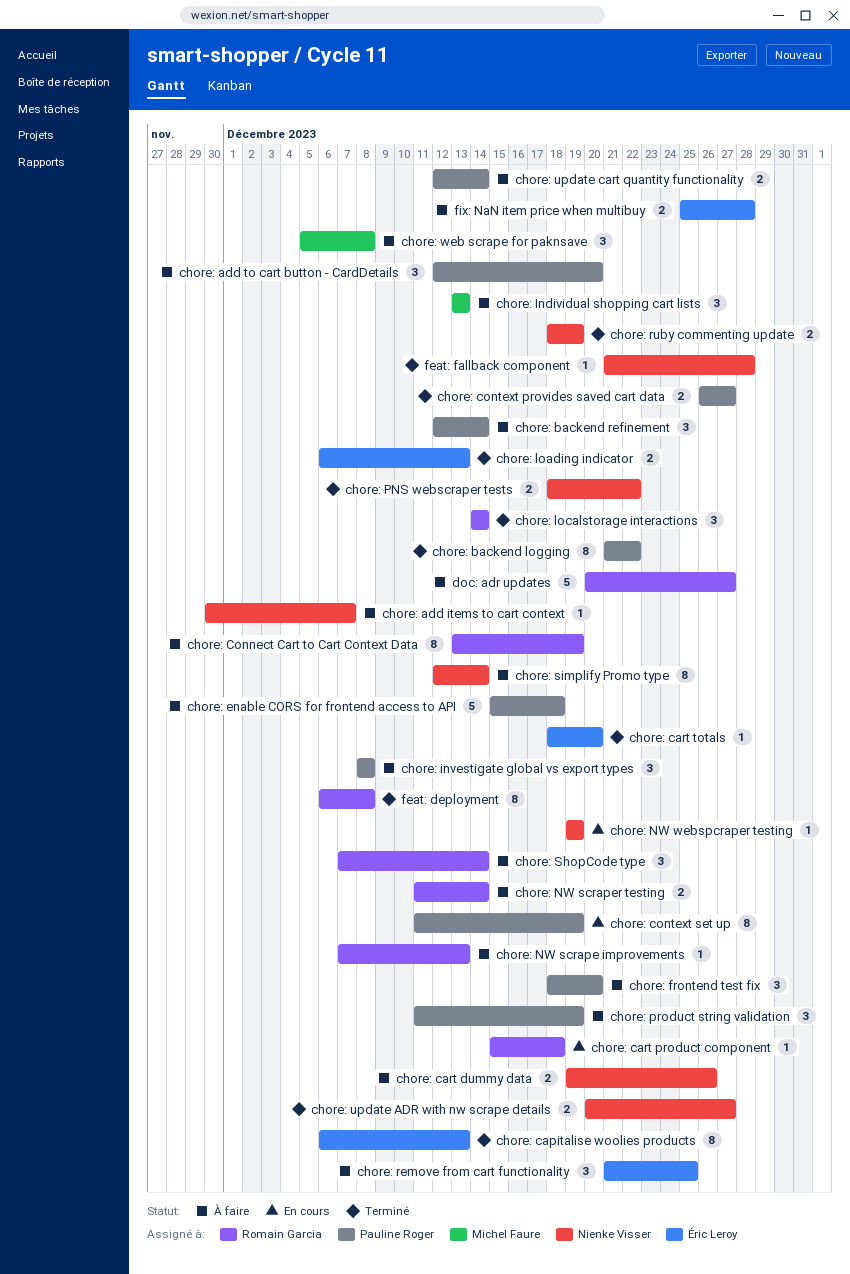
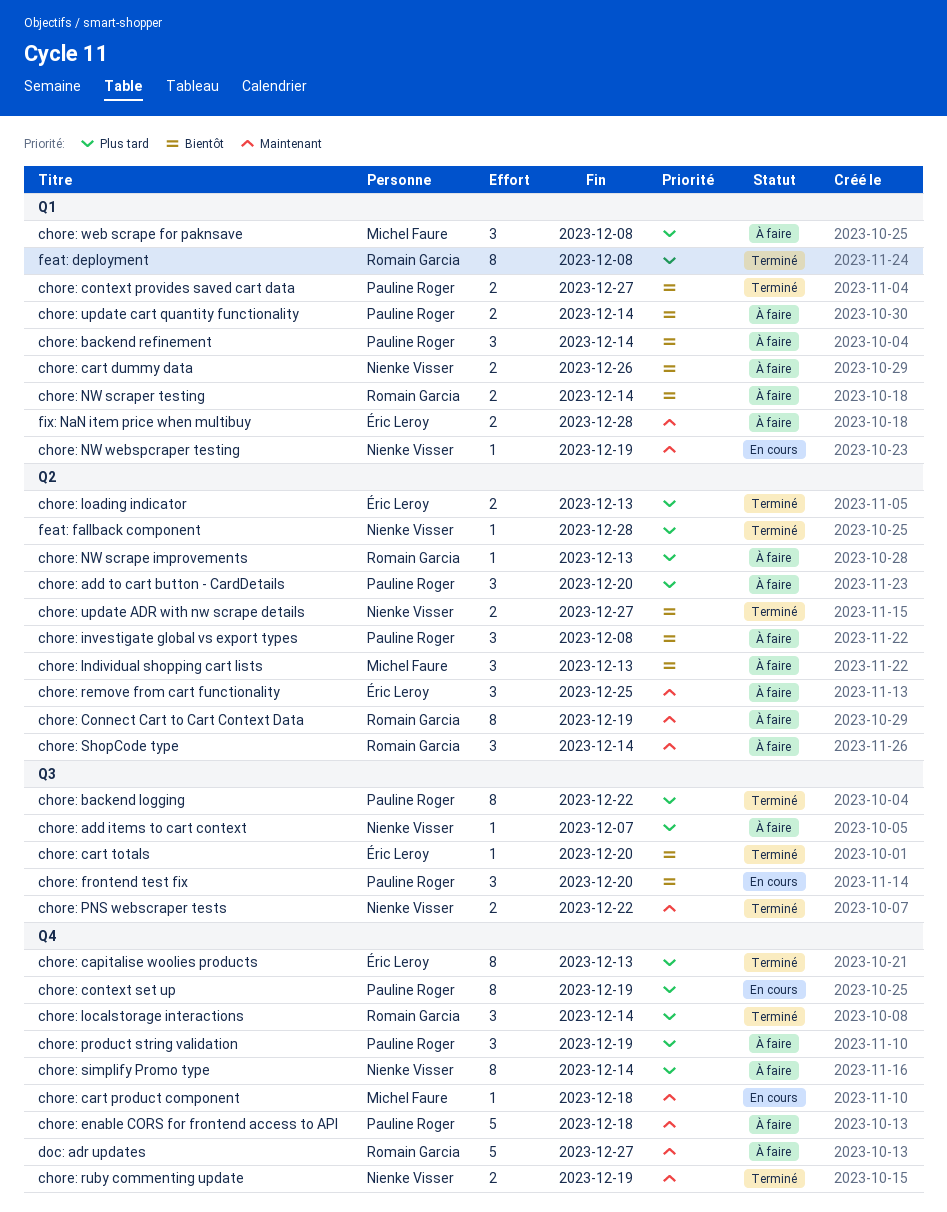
chore: cart product component, owner: Romain Garcia -> Michel Faure
chore: frontend test fix, status: À faire -> En cours

